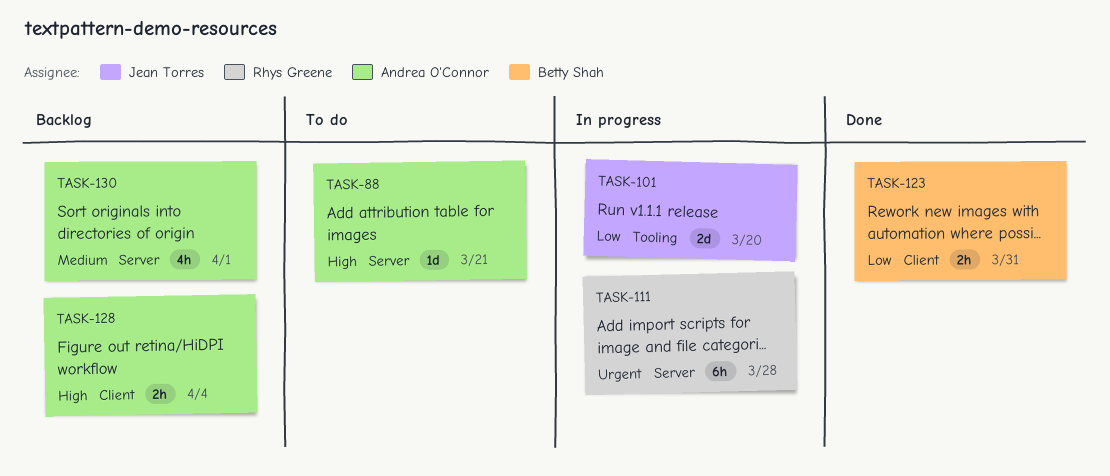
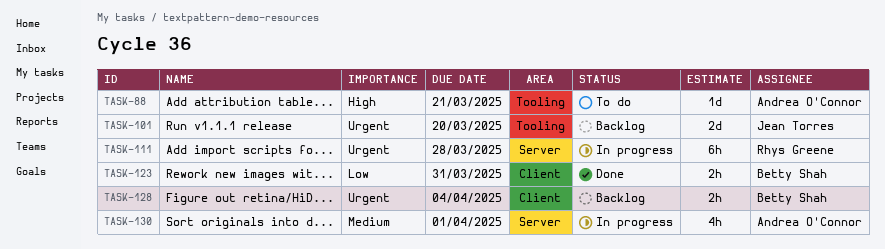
TASK-88, label: Server -> Tooling
TASK-101, status: In progress -> Backlog
TASK-101, priority: Low -> Urgent
TASK-128, owner: Andrea O'Connor -> Betty Shah
TASK-128, priority: High -> Urgent
TASK-130, status: Backlog -> In progress

